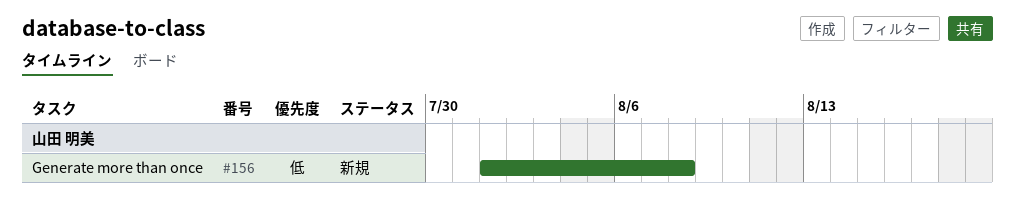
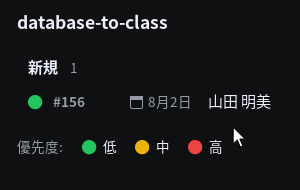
#156, due: Aug 8 -> Aug 2

